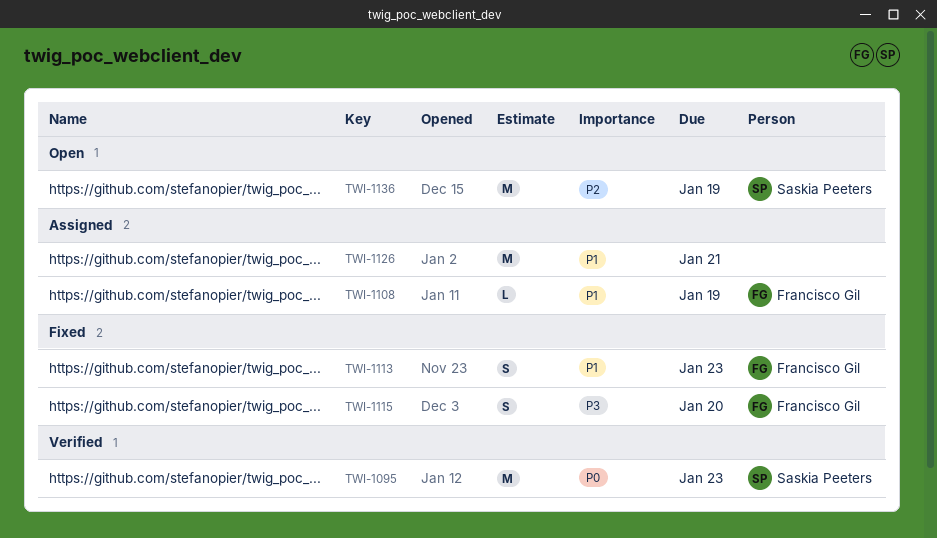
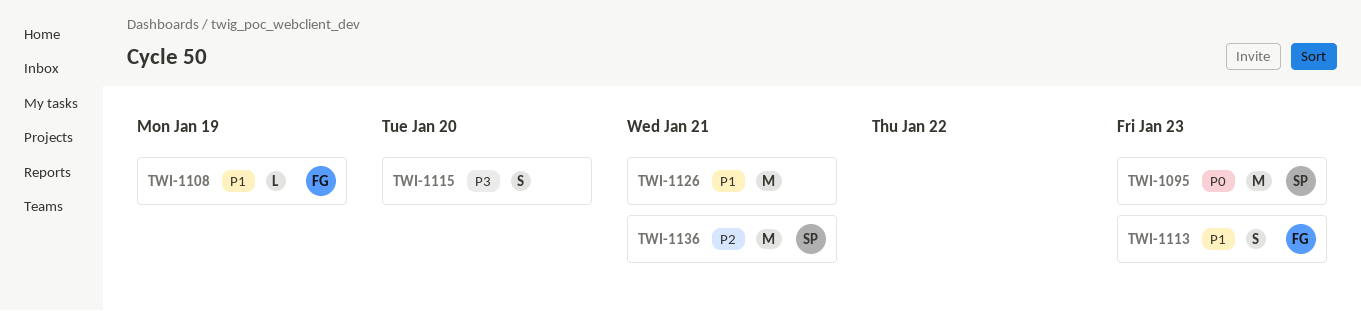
TWI-1115, owner: Francisco Gil -> none
TWI-1136, due: Jan 19 -> Jan 21

